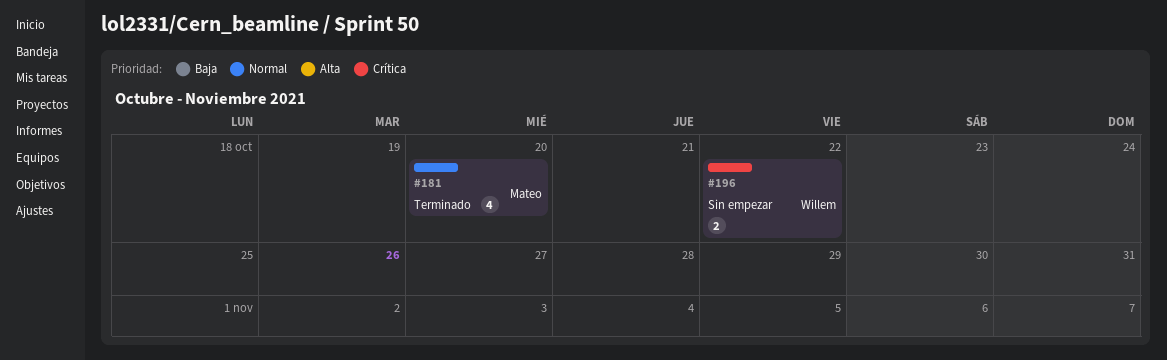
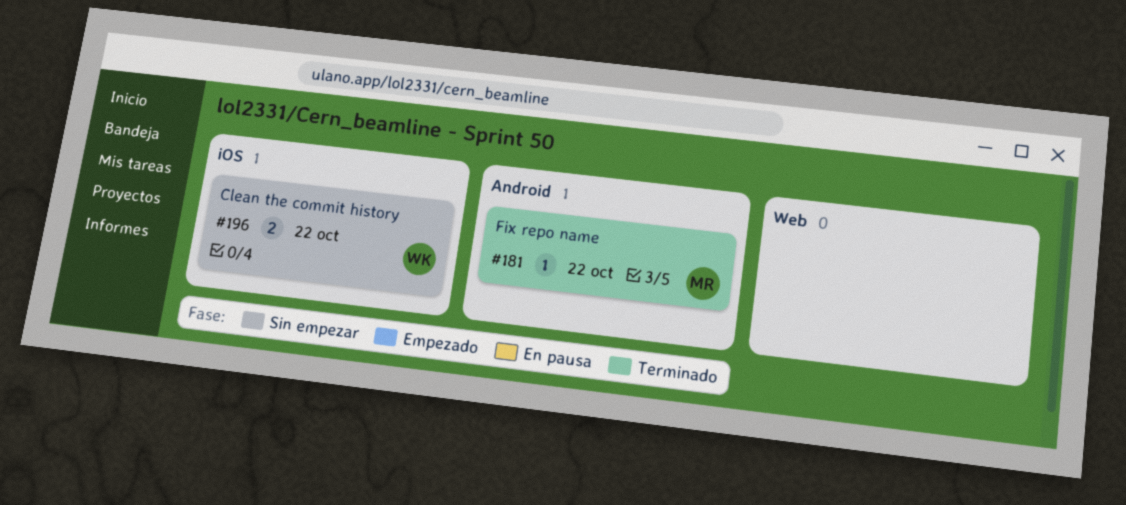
#181, estimate: 4 -> 1
#181, due: Oct 20 -> Oct 22

